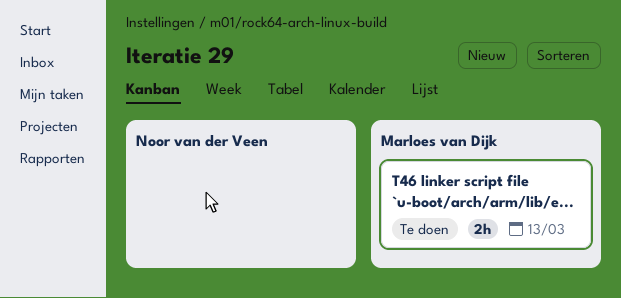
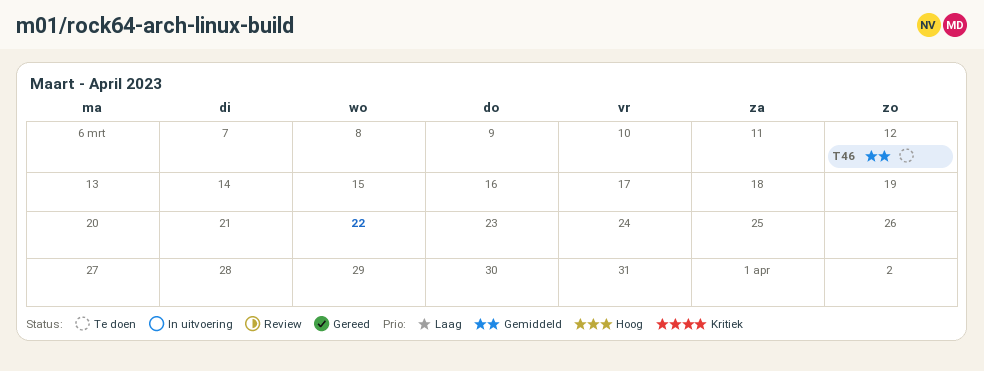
T46, due: Mar 13 -> Mar 12

